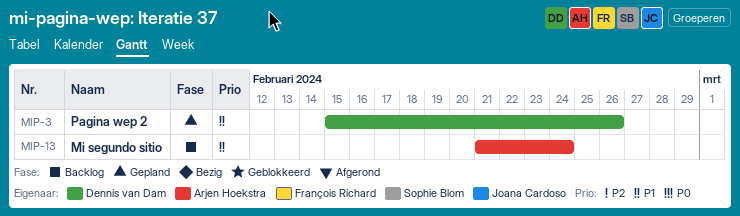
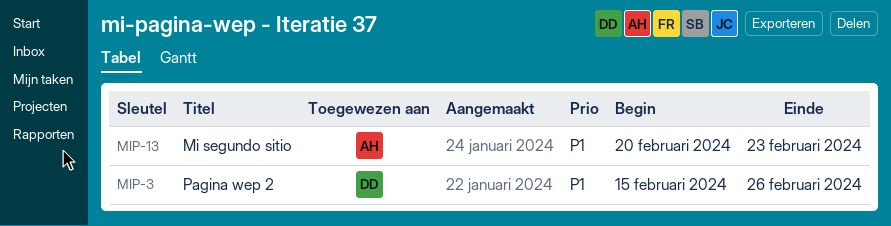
MIP-13, start: Feb 21 -> Feb 20
MIP-13, due: Feb 24 -> Feb 23

